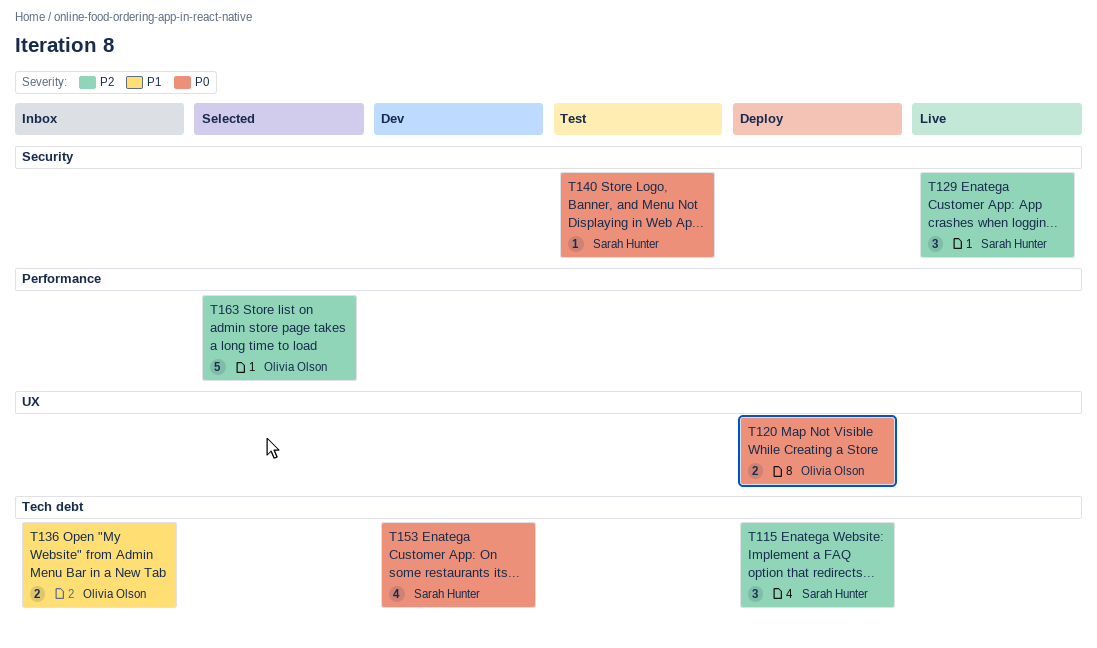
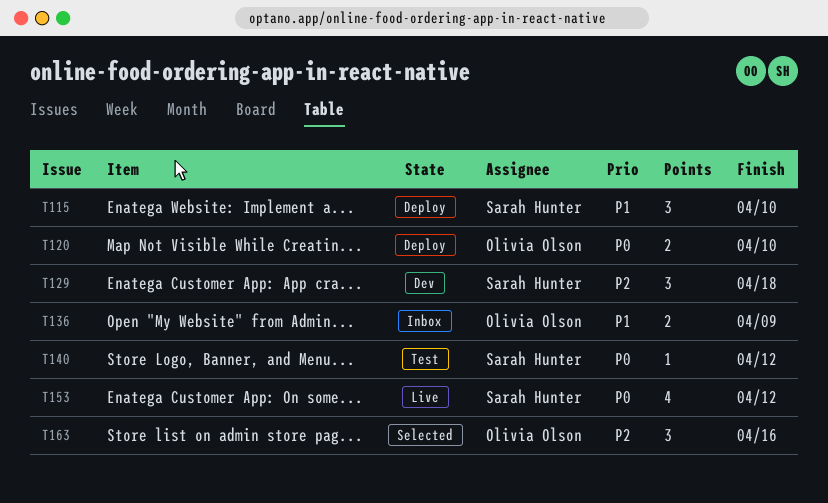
T115, priority: P2 -> P1
T129, status: Live -> Dev
T153, status: Dev -> Live
T163, estimate: 5 -> 3

